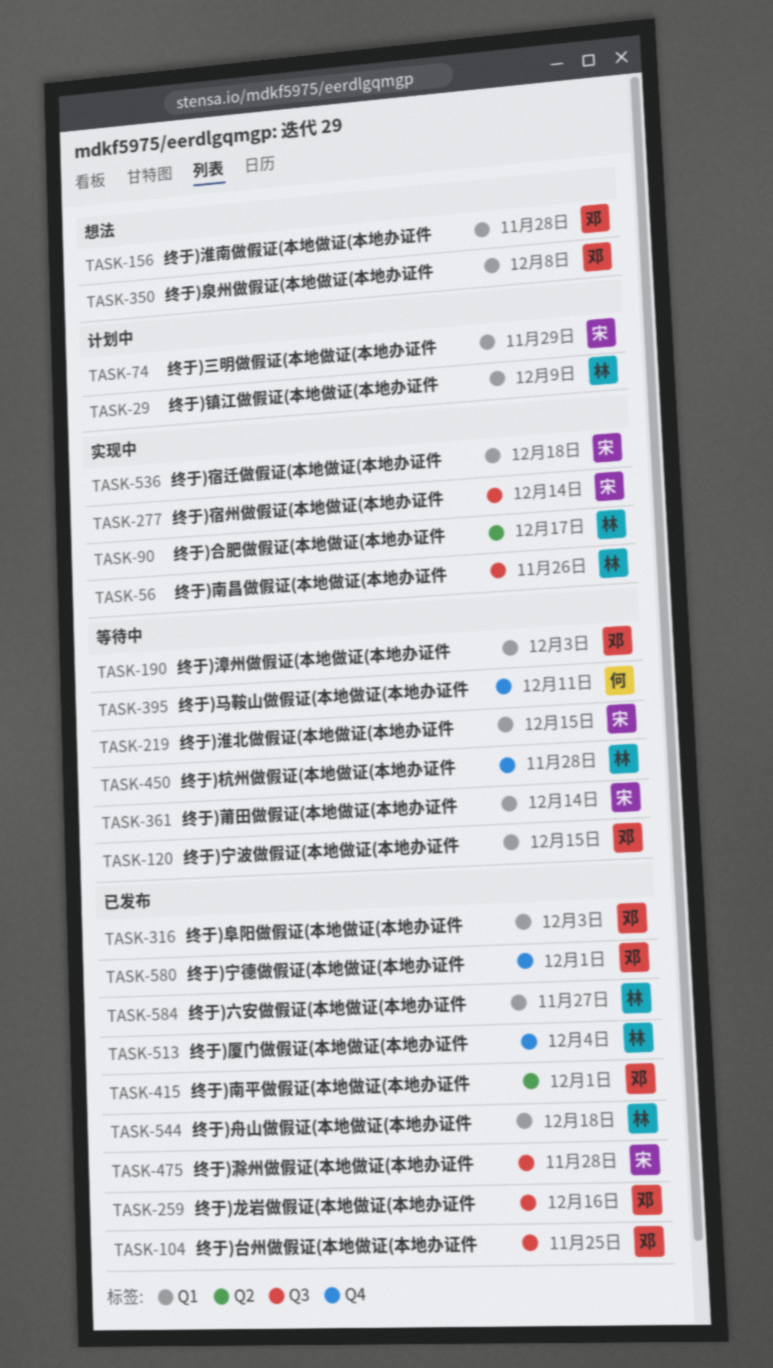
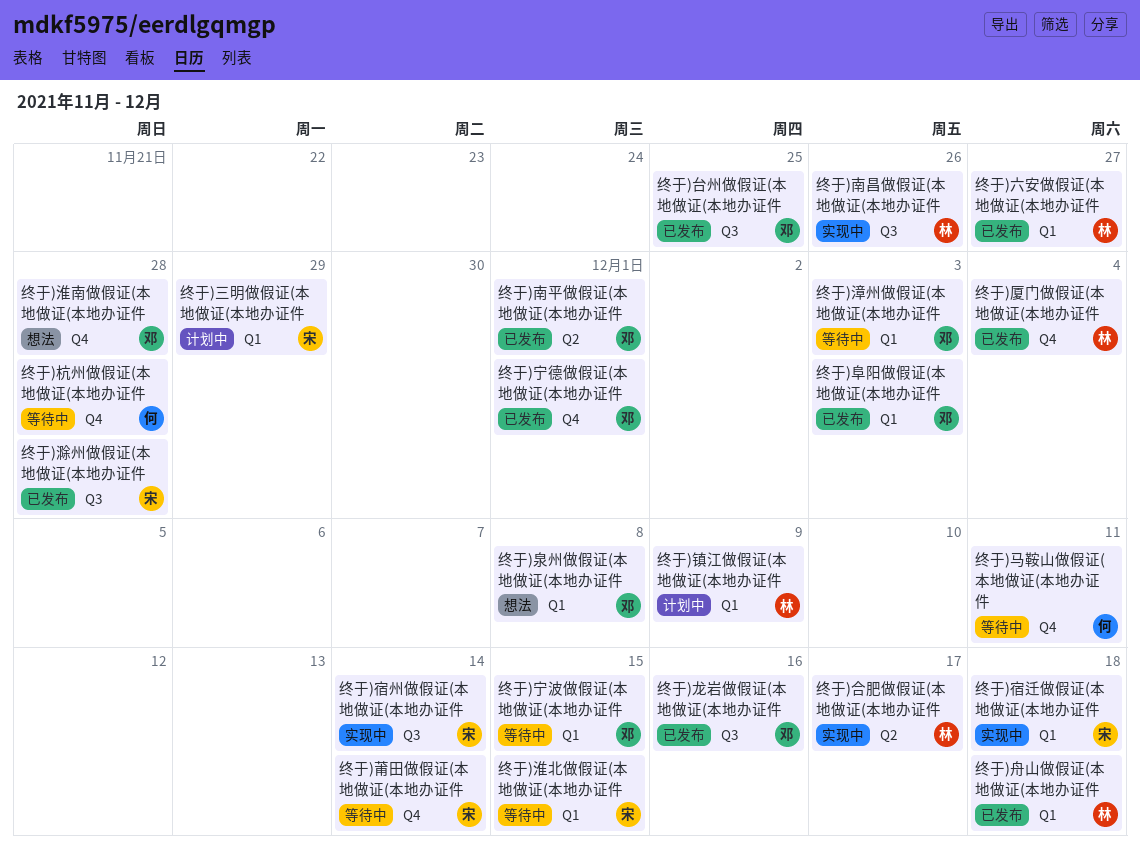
终于)杭州做假证(本地做证(本地办证件, owner: 林 -> 何
终于)淮南做假证(本地做证(本地办证件, label: Q1 -> Q4
终于)莆田做假证(本地做证(本地办证件, label: Q1 -> Q4

